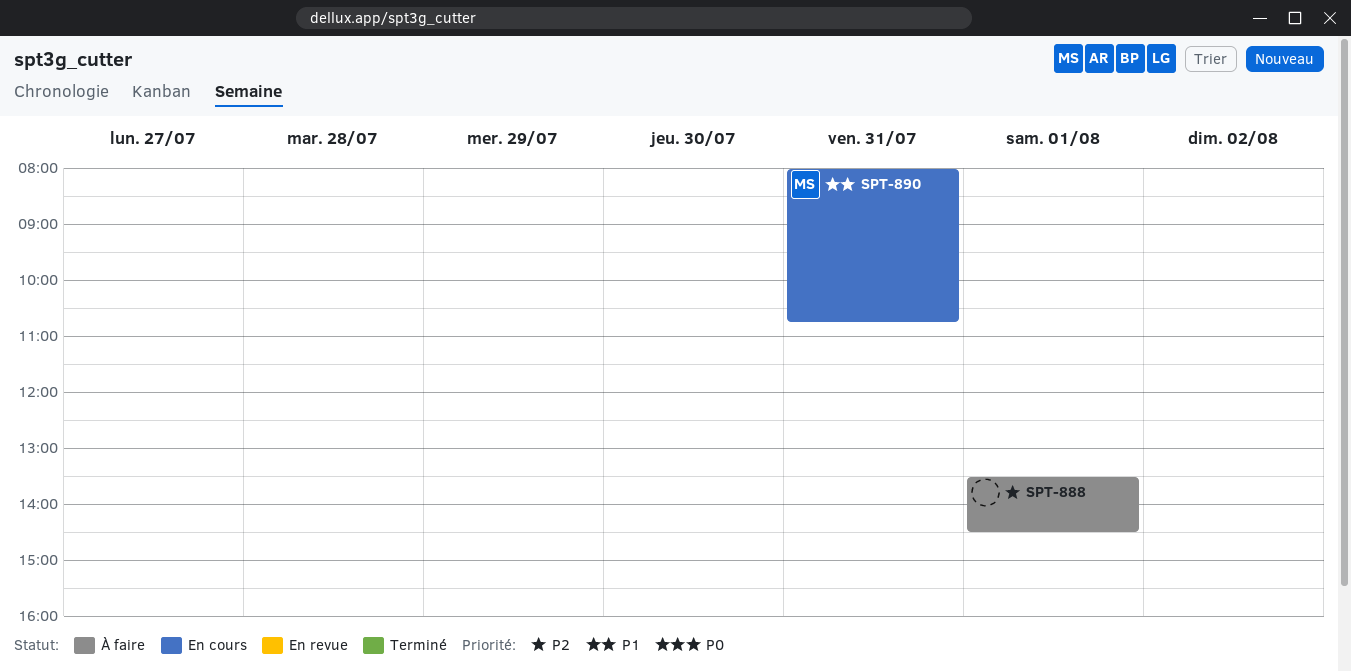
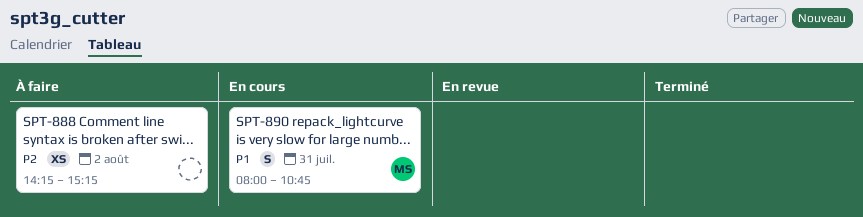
SPT-888, day: Aug 1 -> Aug 2
SPT-888, begins: 13:30 -> 14:15
SPT-888, ends: 14:30 -> 15:15

